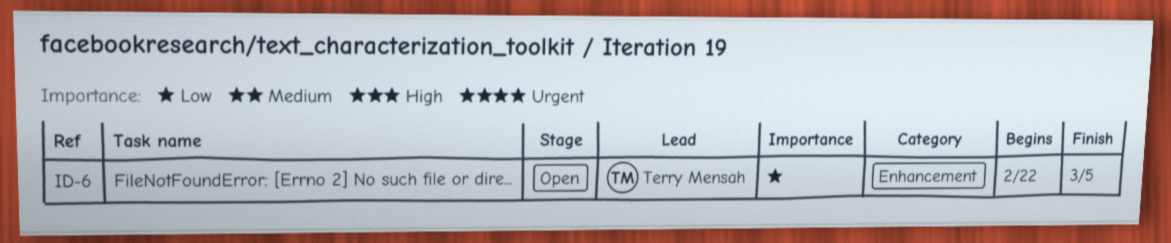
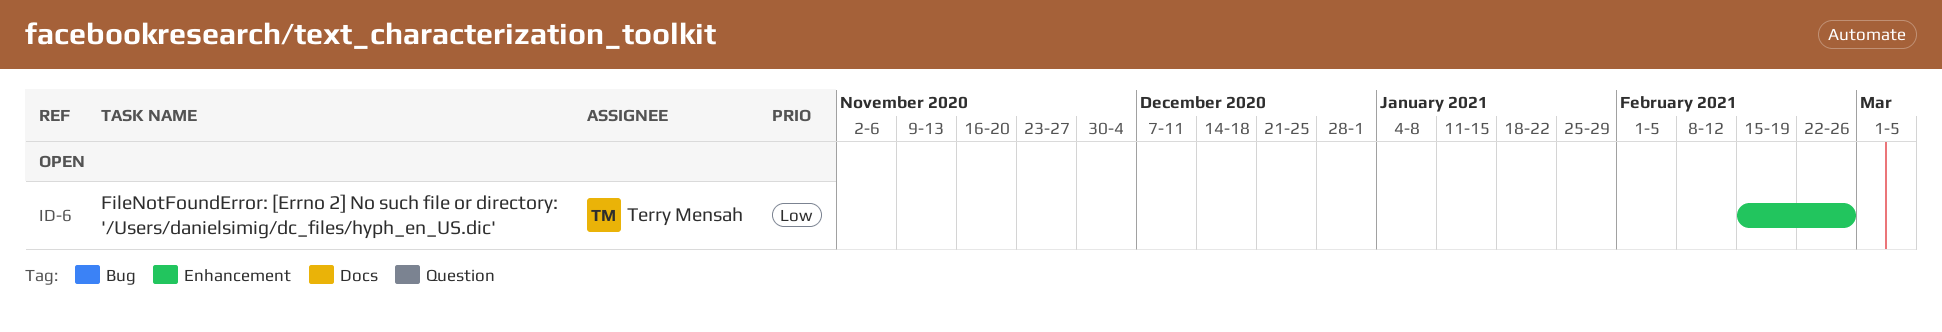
ID-6, start: Feb 22 -> Feb 15
ID-6, due: Mar 5 -> Feb 26

